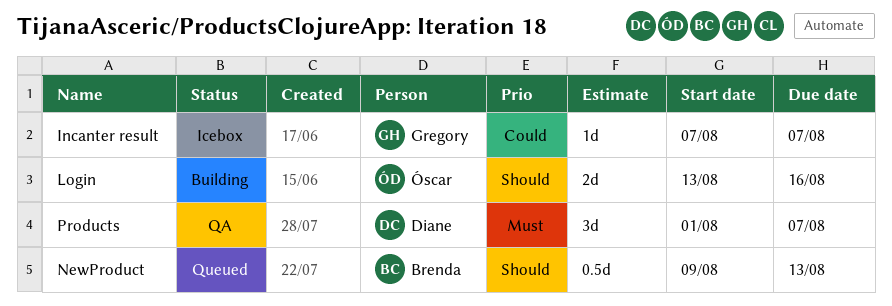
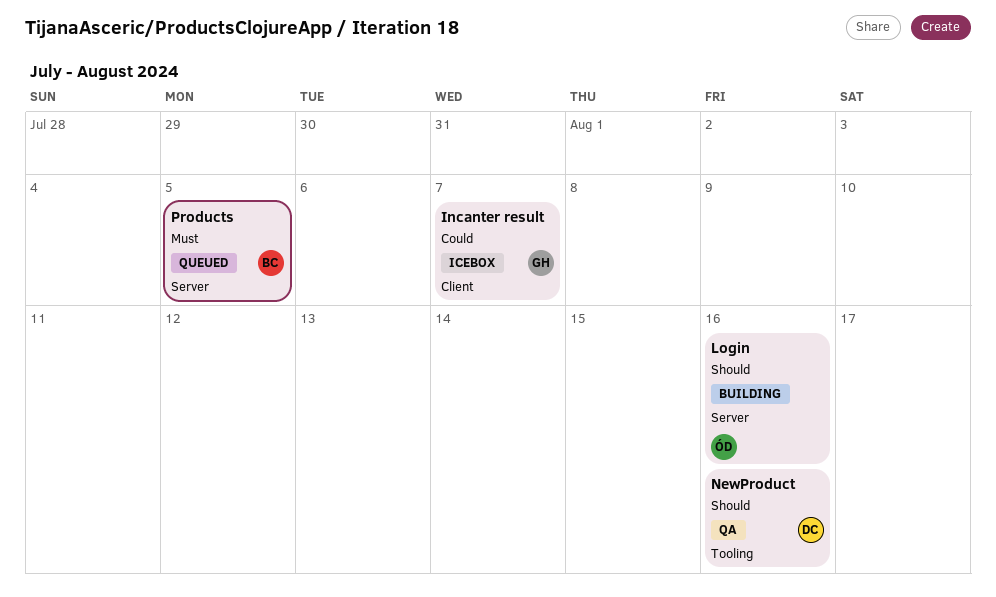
NewProduct, status: Queued -> QA
NewProduct, owner: Brenda -> Diane
NewProduct, due: Aug 13 -> Aug 16
Products, status: QA -> Queued
Products, owner: Diane -> Brenda
Products, due: Aug 7 -> Aug 5

